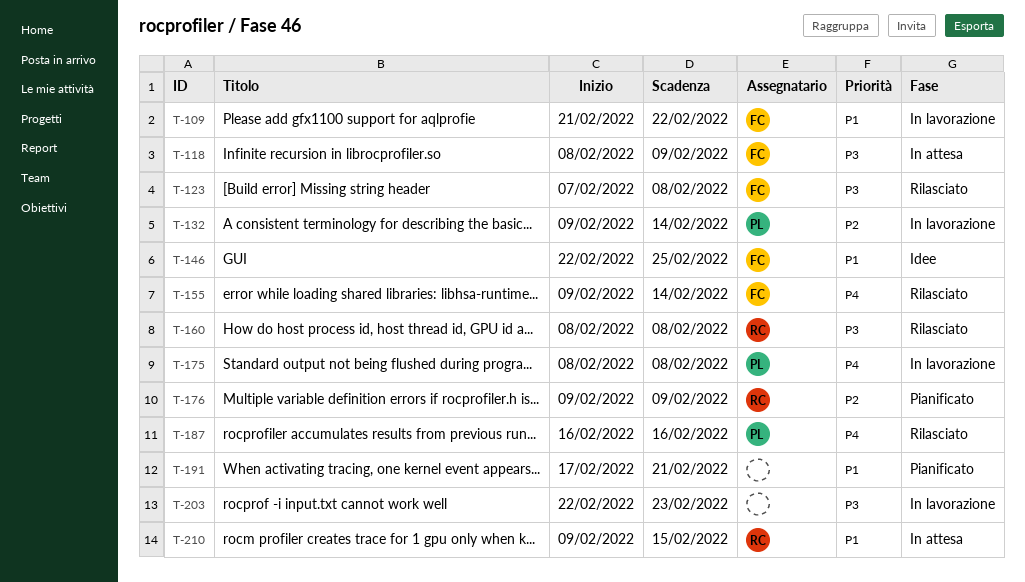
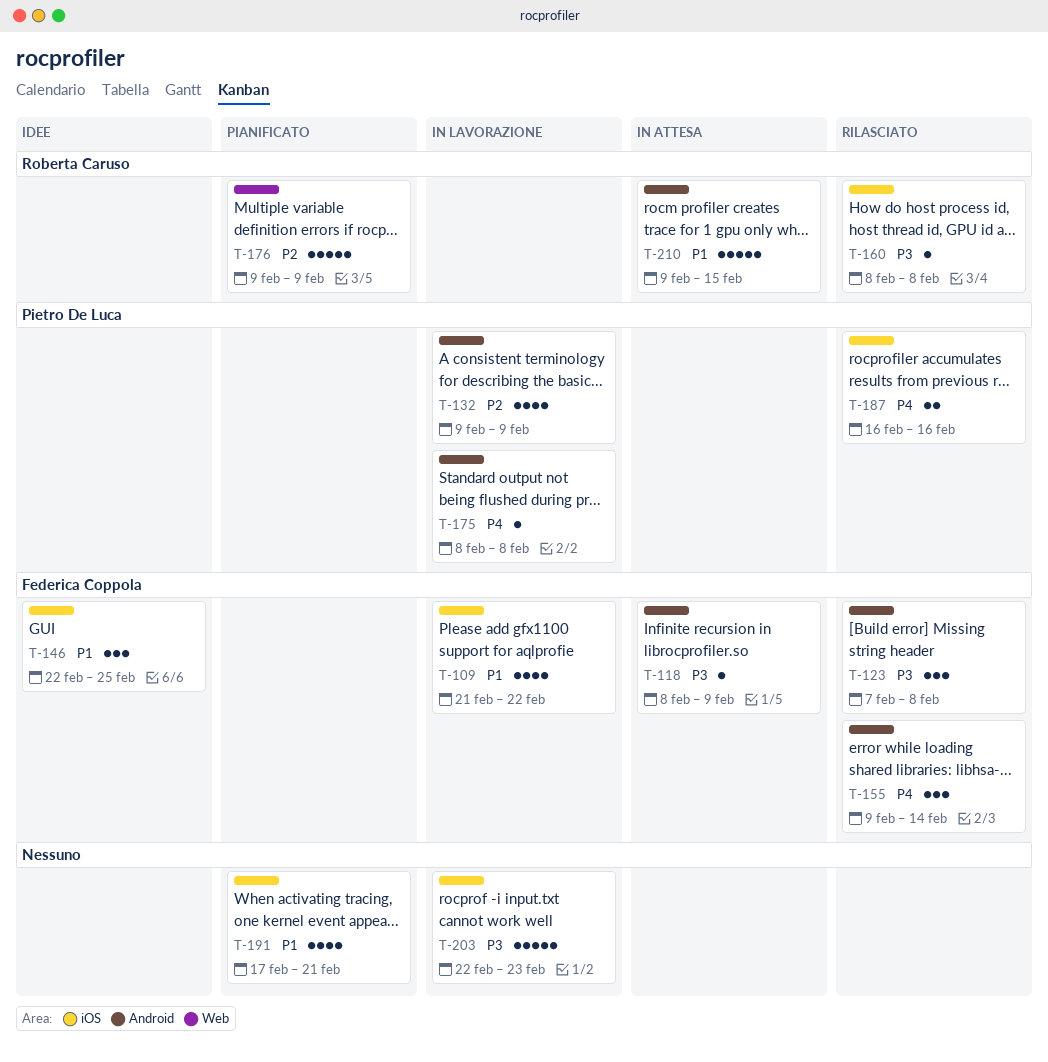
T-132, due: Feb 14 -> Feb 9

